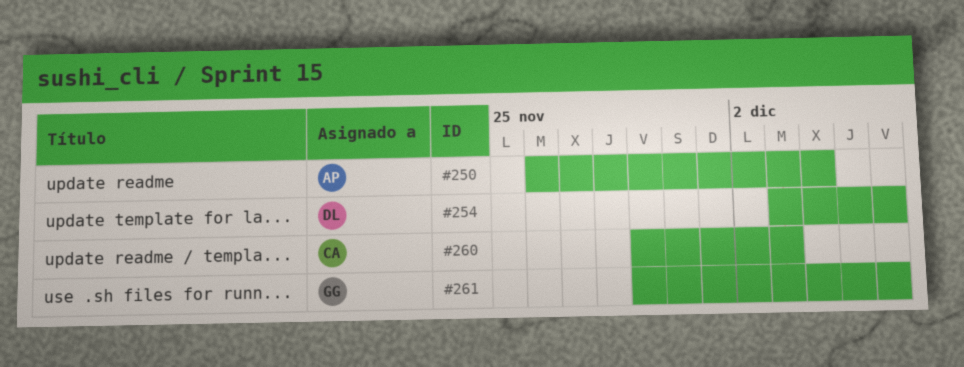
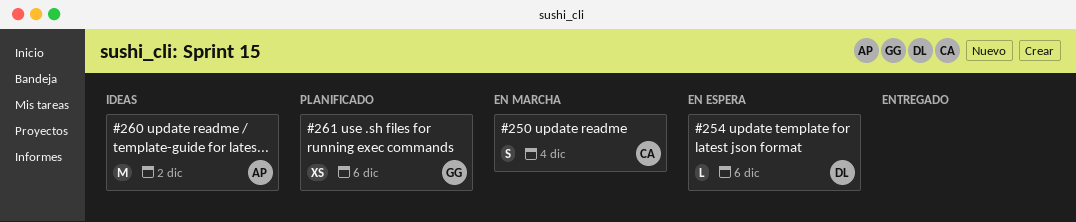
#250, owner: AP -> CA
#260, owner: CA -> AP
#260, due: Dec 3 -> Dec 2

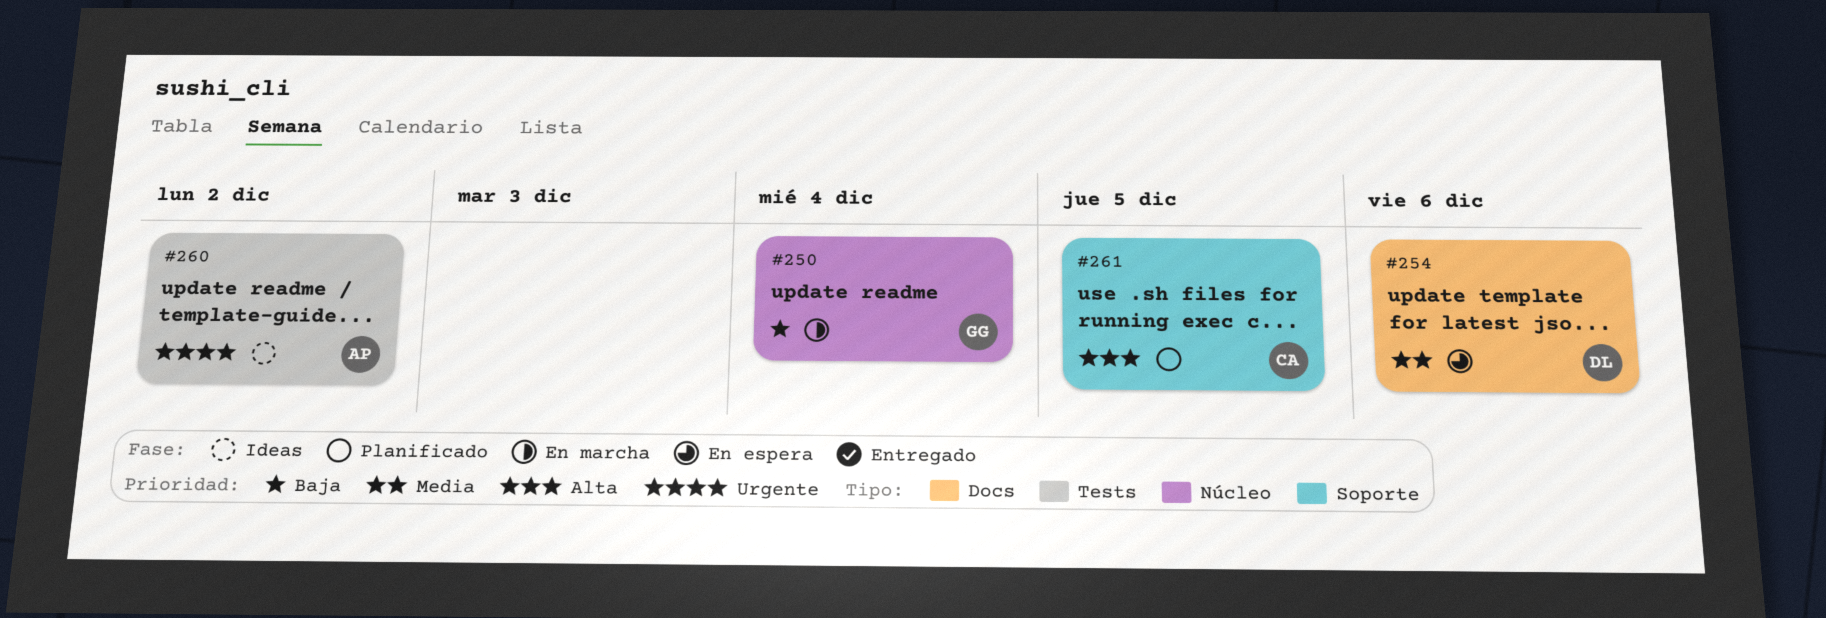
#250, owner: CA -> GG
#261, owner: GG -> CA
#261, due: Dec 6 -> Dec 5

